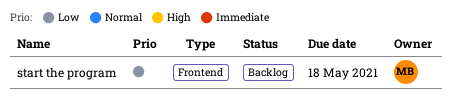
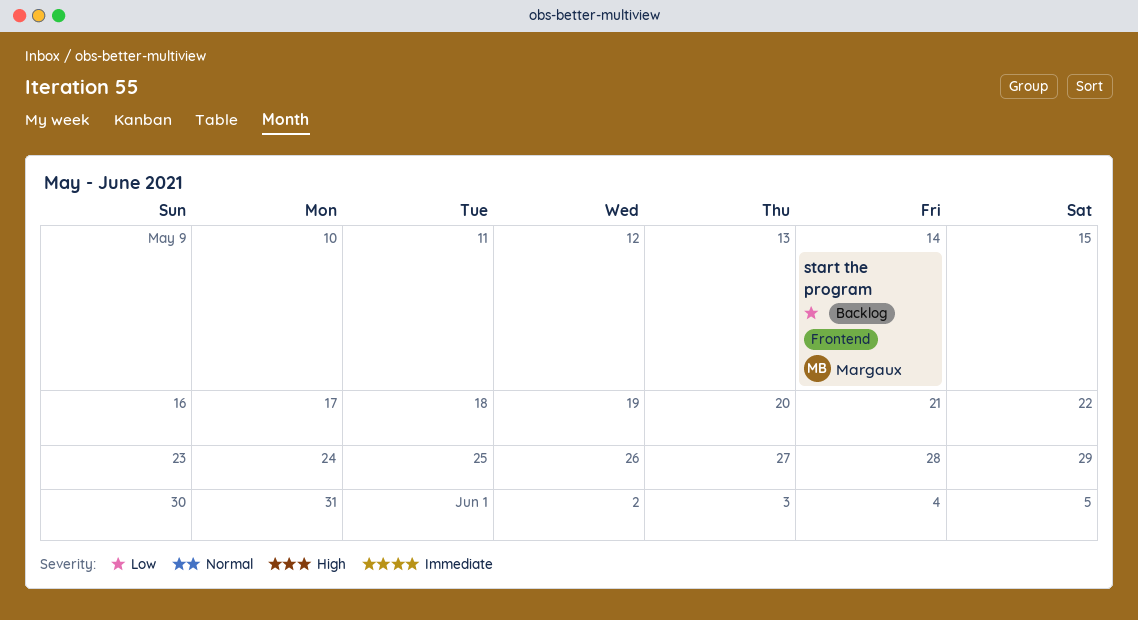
start the program, due: May 18 -> May 14

